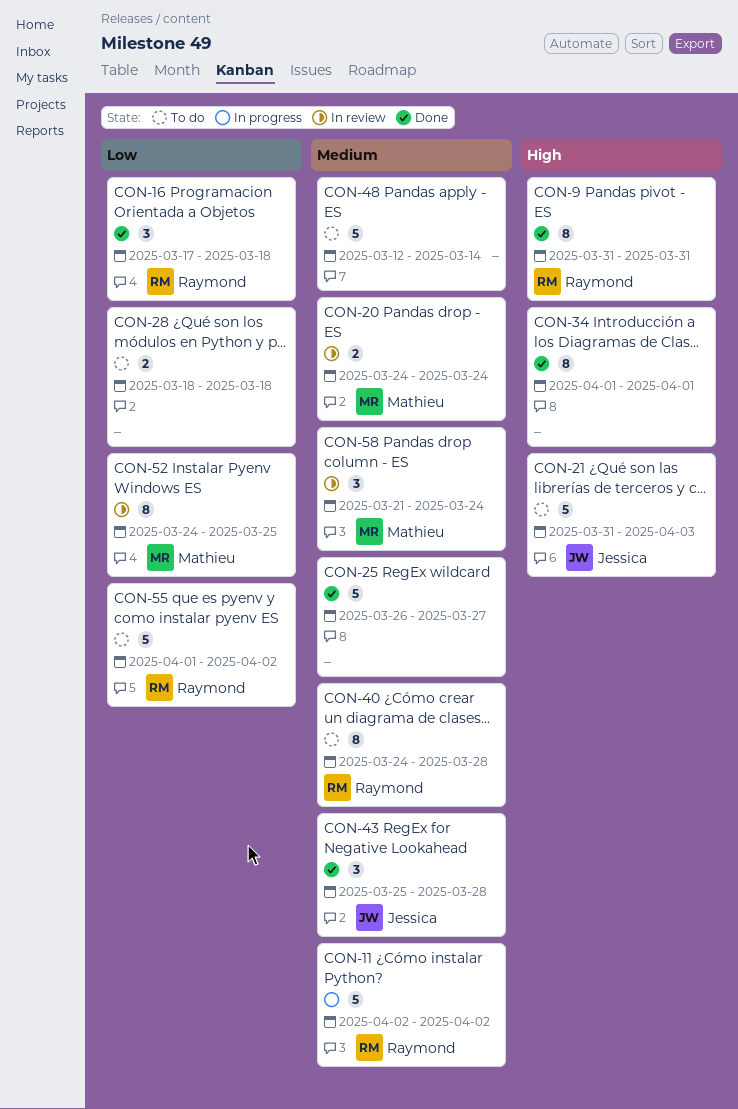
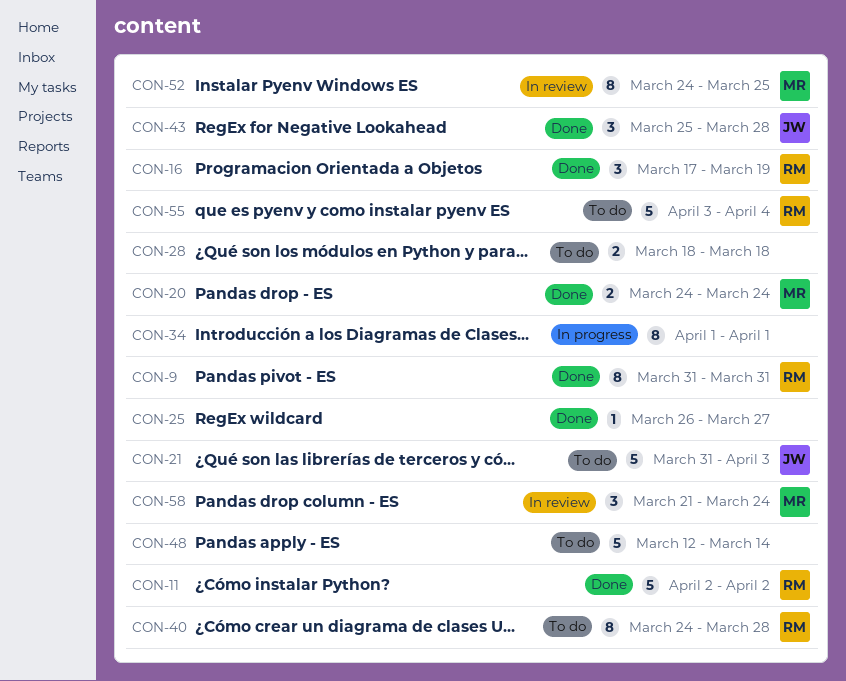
CON-11, status: In progress -> Done
CON-16, due: Mar 18 -> Mar 19
CON-20, status: In review -> Done
CON-25, estimate: 5 -> 1
CON-34, status: Done -> In progress
CON-55, start: Apr 1 -> Apr 3
CON-55, due: Apr 2 -> Apr 4

